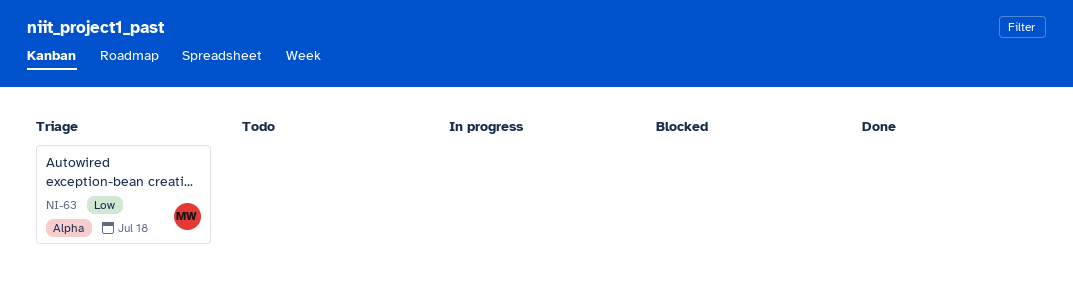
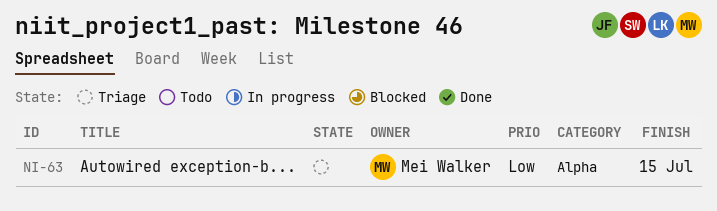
NI-63, due: Jul 18 -> Jul 15

